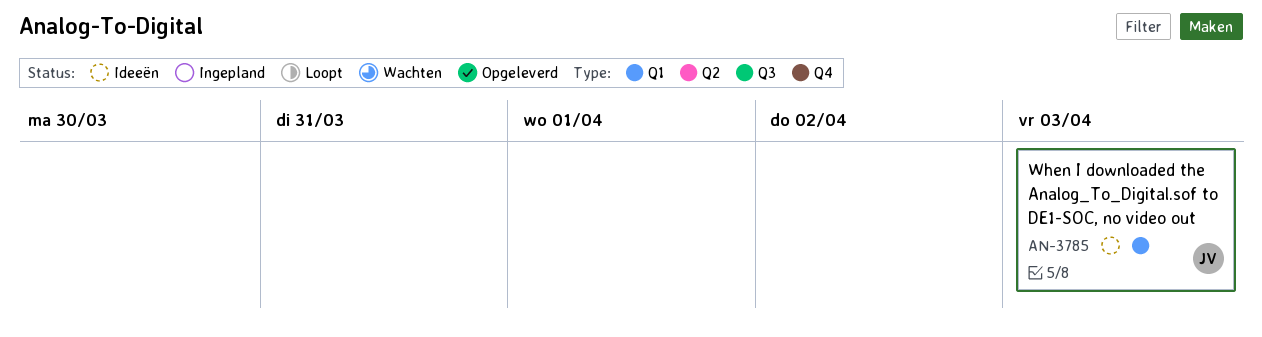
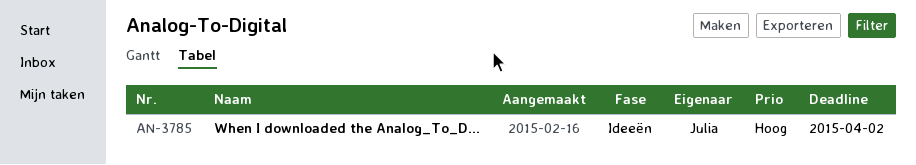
AN-3785, due: Apr 3 -> Apr 2

